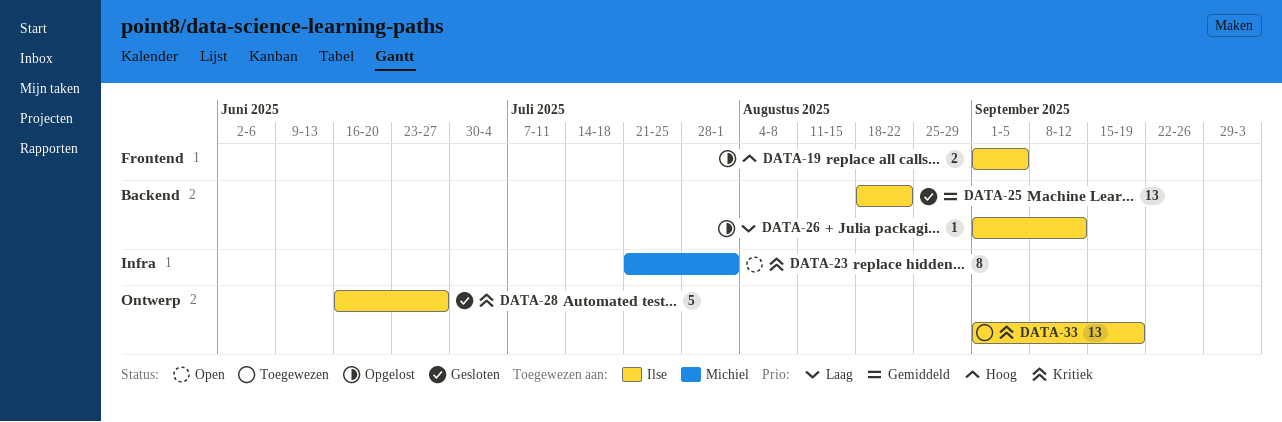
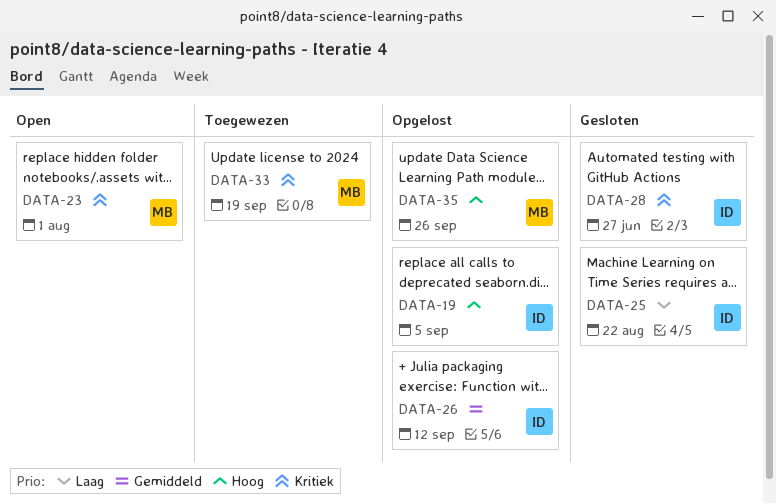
DATA-25, priority: Gemiddeld -> Laag
DATA-26, priority: Laag -> Gemiddeld
DATA-33, owner: Ilse -> Michiel
DATA-35: none -> present

